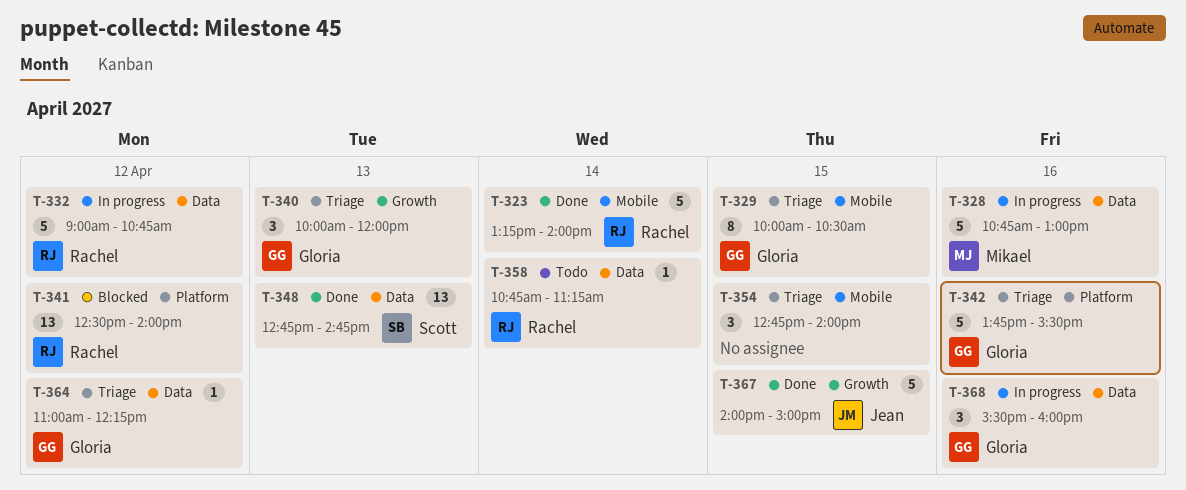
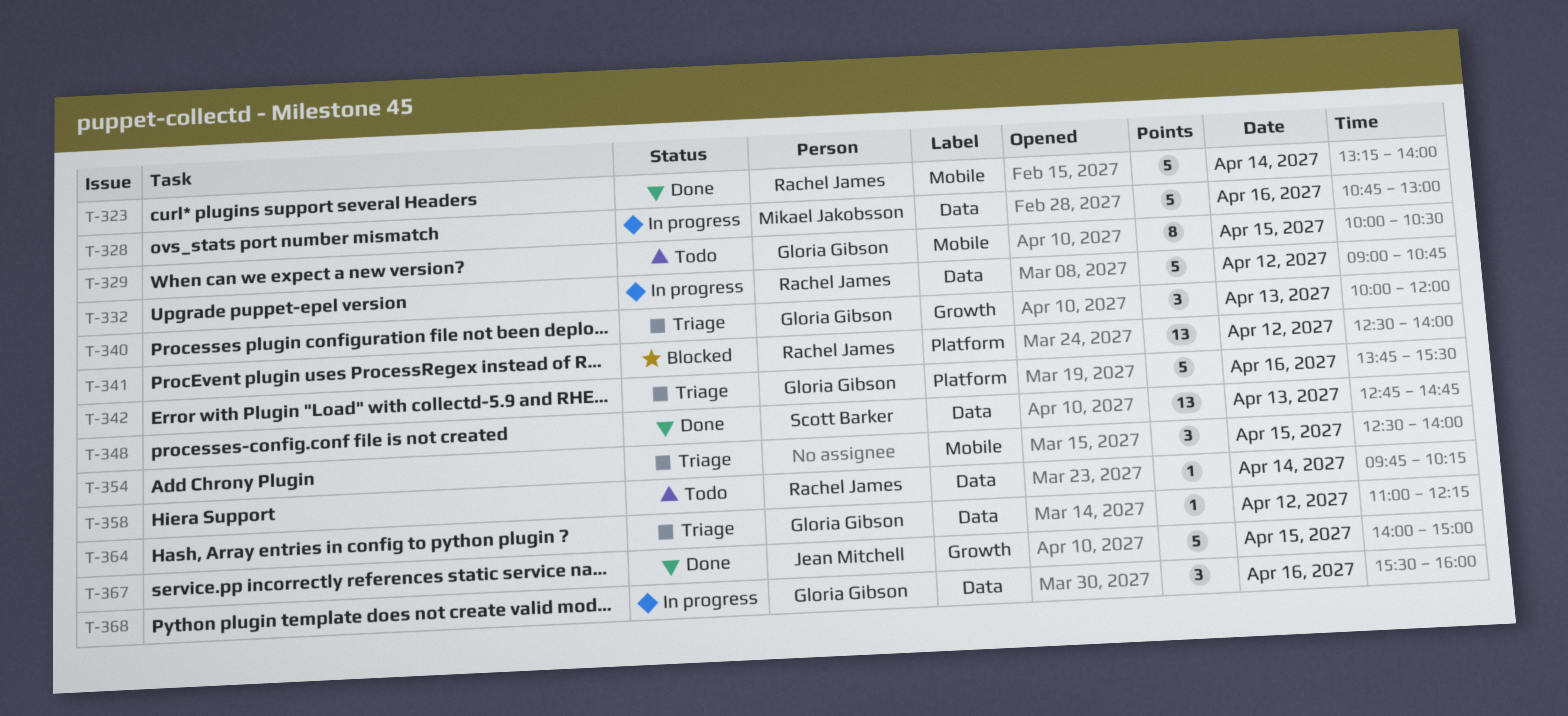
T-329, status: Triage -> Todo
T-354, begins: 12:45 -> 12:30
T-358, begins: 10:45 -> 09:45
T-358, ends: 11:15 -> 10:15

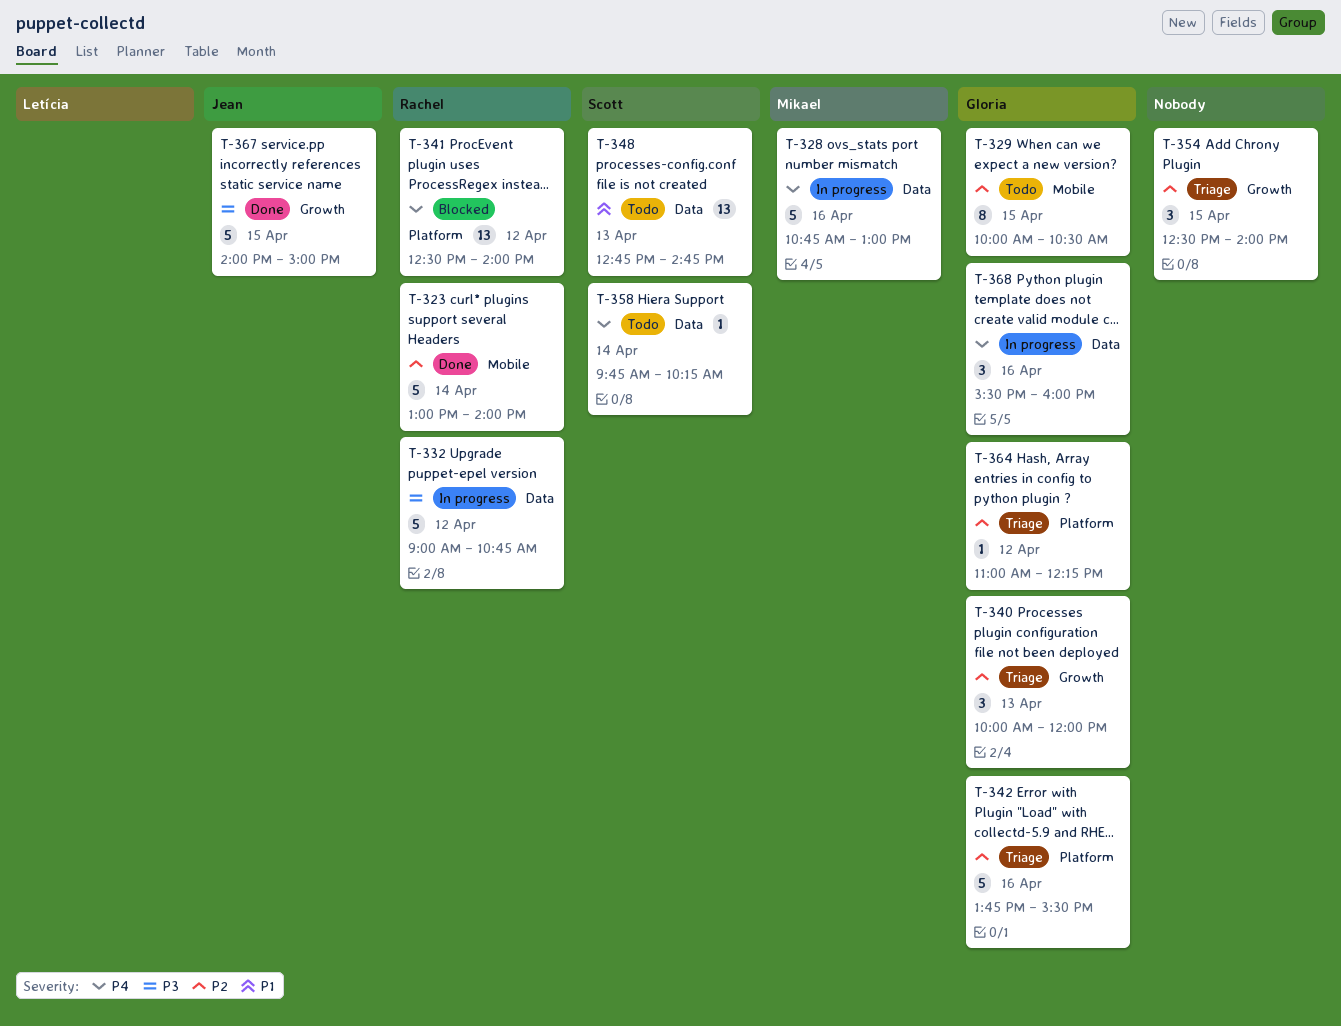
T-323, begins: 13:15 -> 13:00
T-348, status: Done -> Todo
T-354, label: Mobile -> Growth
T-358, owner: Rachel James -> Scott Barker
T-364, label: Data -> Platform

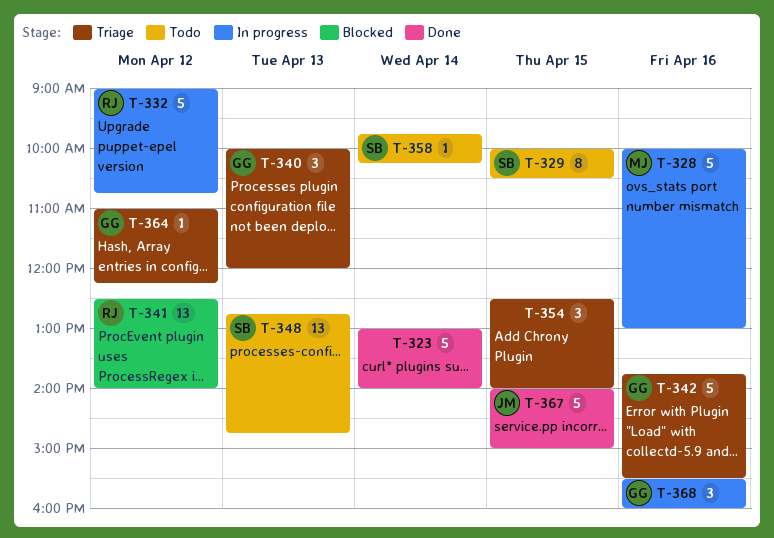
T-323, owner: Rachel -> none
T-328, begins: 10:45 -> 10:00
T-329, owner: Gloria -> Scott

